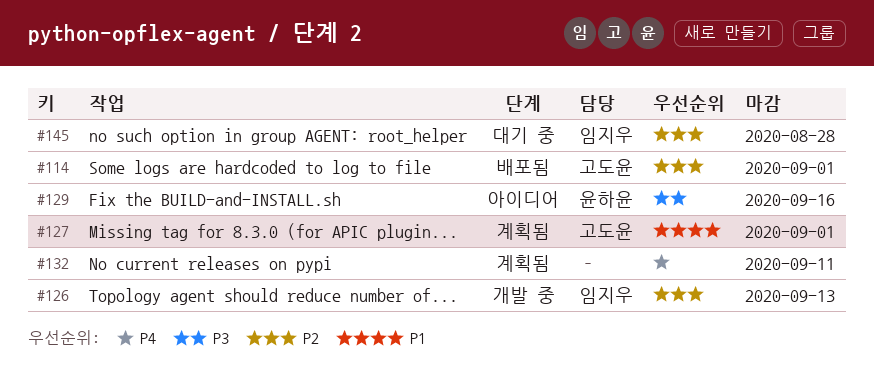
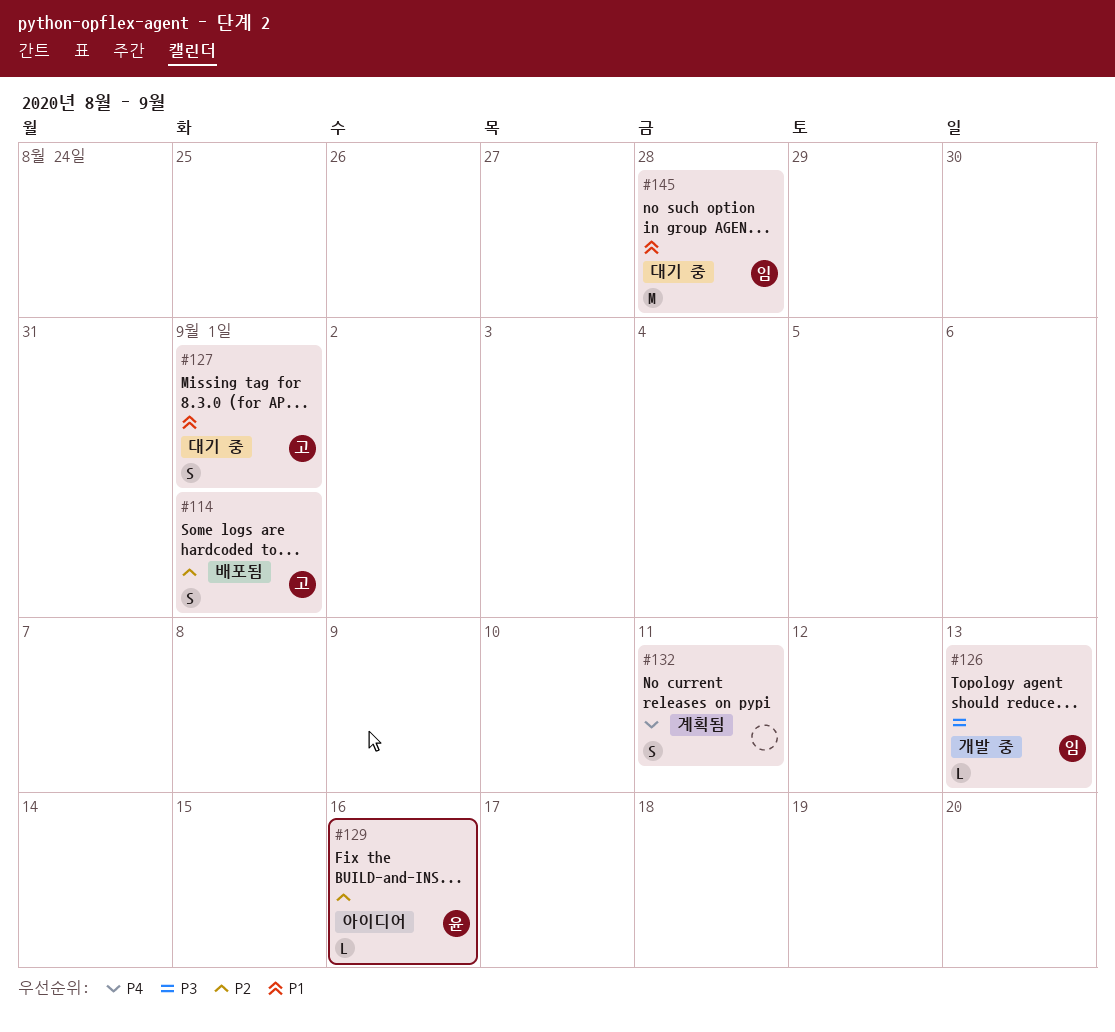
#126, priority: P2 -> P3
#127, status: 계획됨 -> 대기 중
#129, priority: P3 -> P2
#145, priority: P2 -> P1

